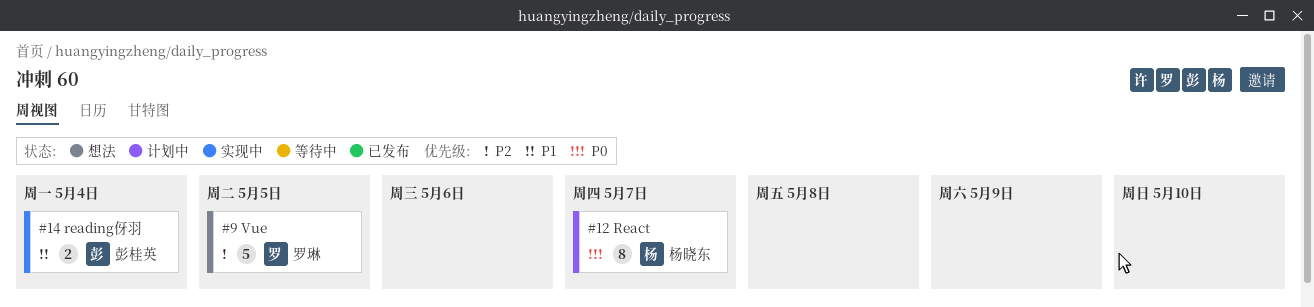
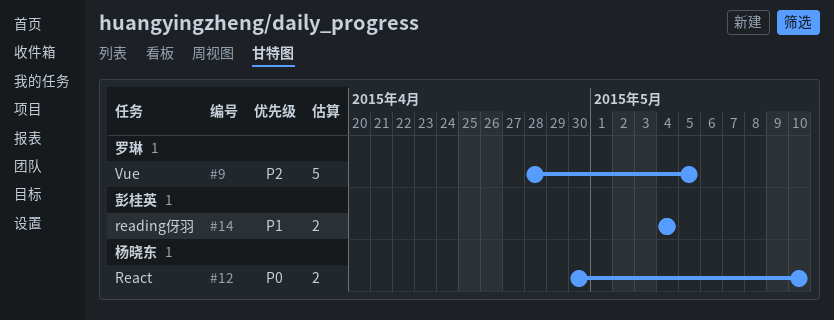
#12, estimate: 8 -> 2
#12, due: May 7 -> May 10

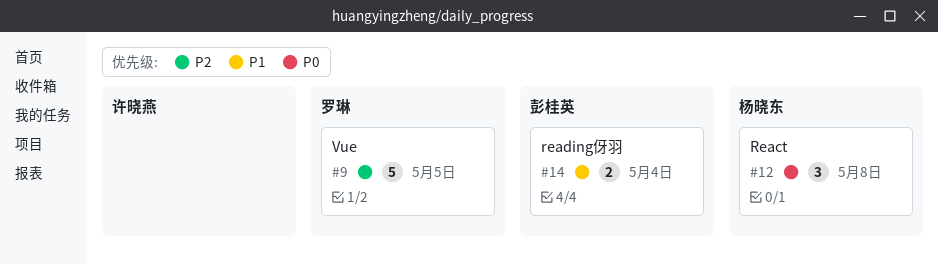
#12, estimate: 2 -> 3
#12, due: May 10 -> May 8

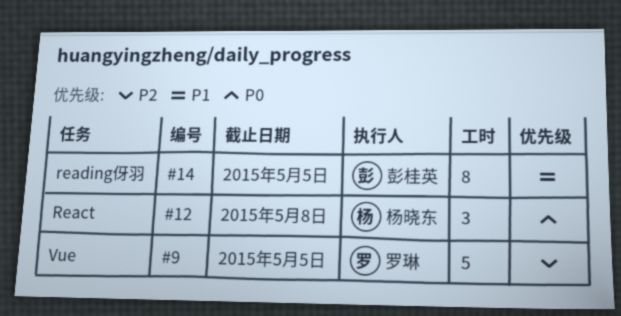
#14, estimate: 2 -> 8
#14, due: May 4 -> May 5

